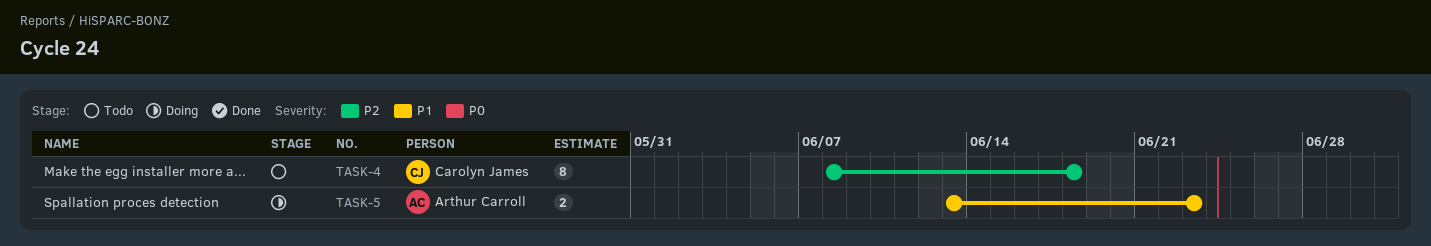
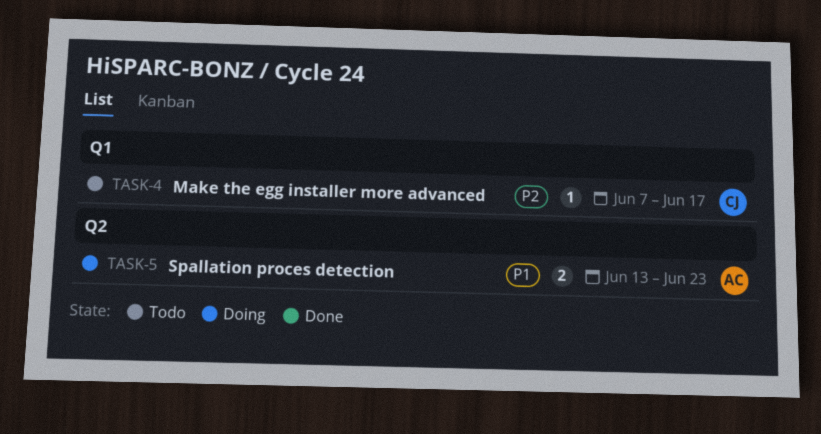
TASK-4, estimate: 8 -> 1
TASK-4, start: Jun 8 -> Jun 7
TASK-4, due: Jun 18 -> Jun 17

